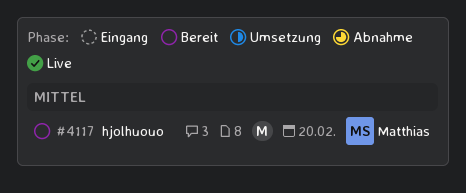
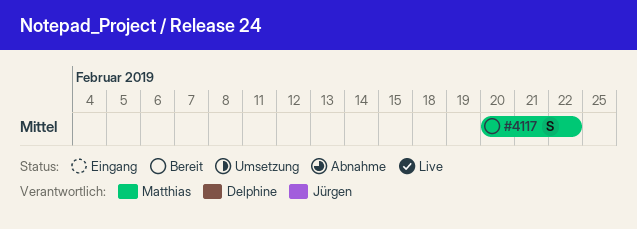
#4117, estimate: M -> S
#4117, due: Feb 20 -> Feb 22

